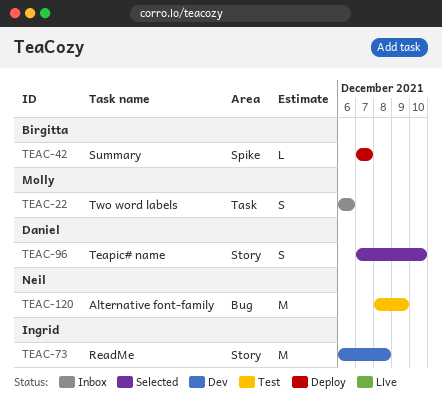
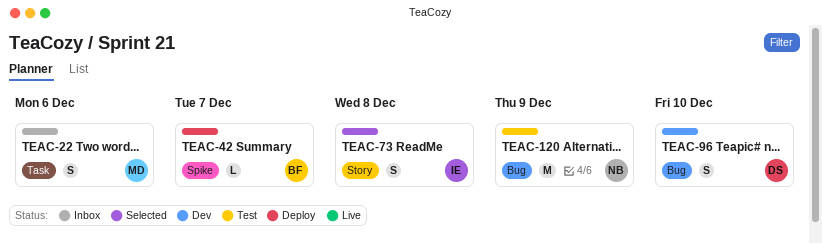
TEAC-73, status: Dev -> Selected
TEAC-73, estimate: M -> S
TEAC-96, status: Selected -> Dev
TEAC-96, label: Story -> Bug

